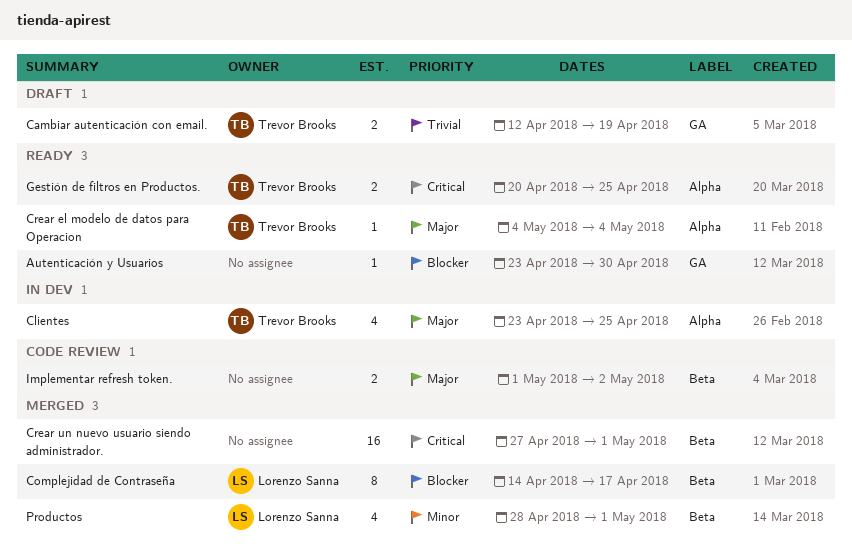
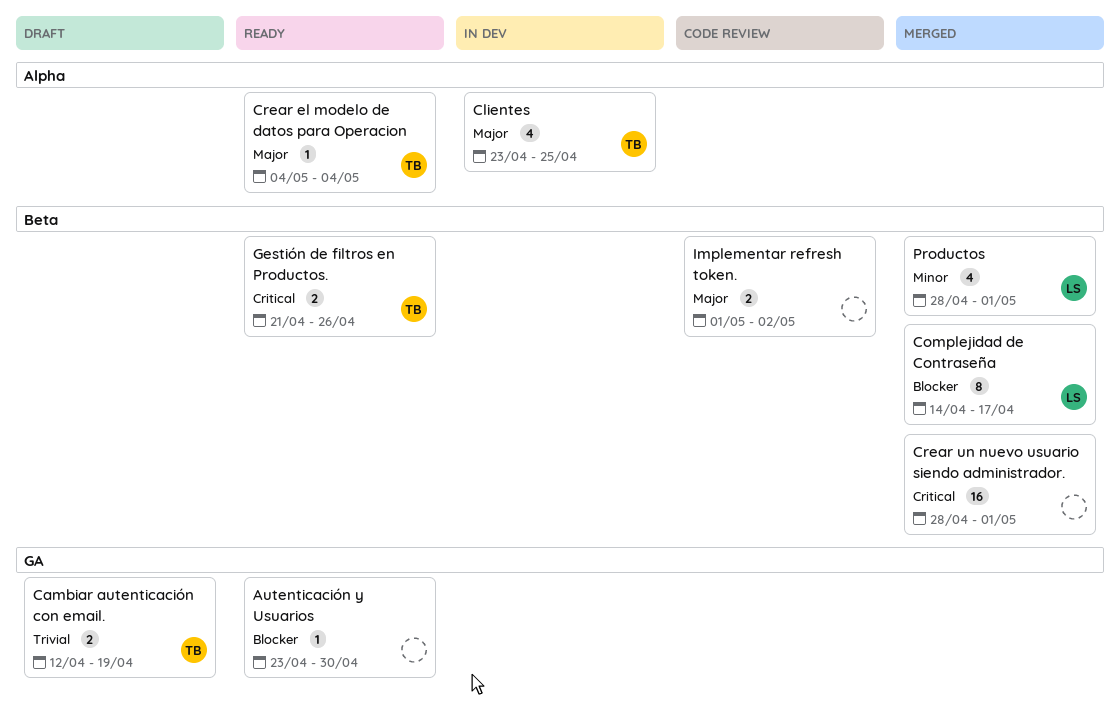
Crear un nuevo usuario siendo administrador., start: Apr 27 -> Apr 28
Gestión de filtros en Productos., label: Alpha -> Beta
Gestión de filtros en Productos., start: Apr 20 -> Apr 21
Gestión de filtros en Productos., due: Apr 25 -> Apr 26

